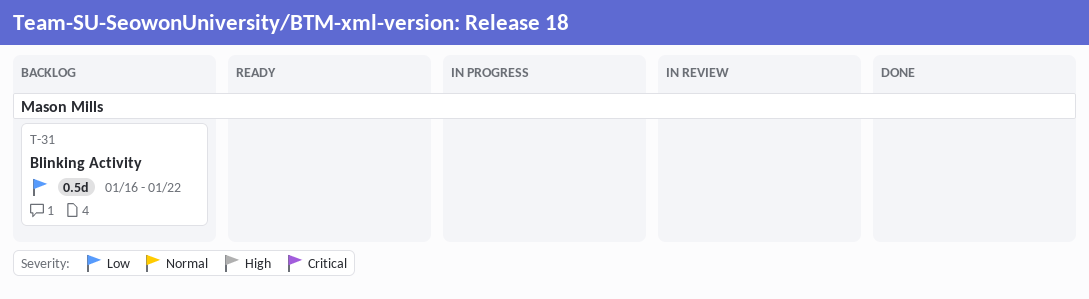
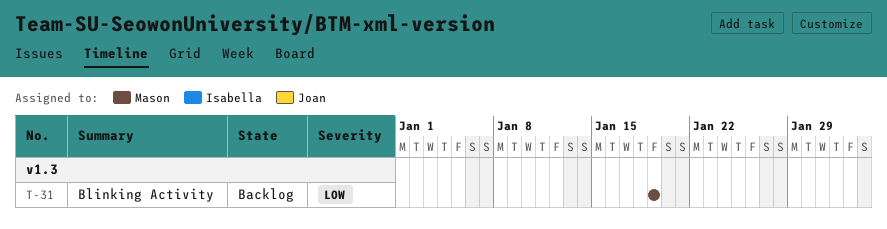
T-31, start: Jan 16 -> Jan 19
T-31, due: Jan 22 -> Jan 19

